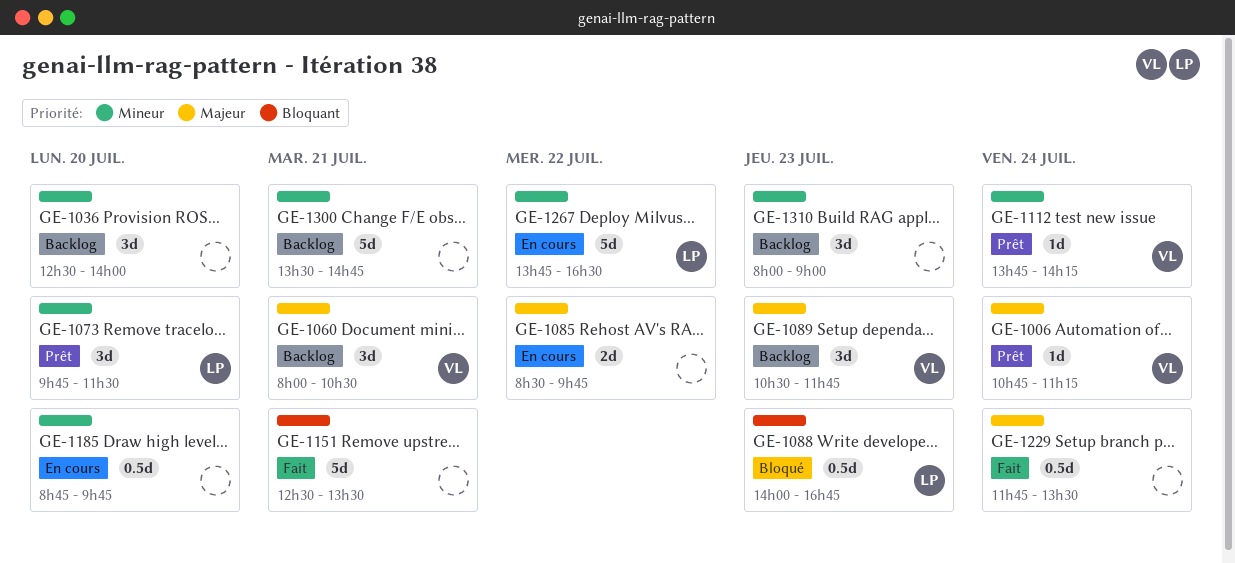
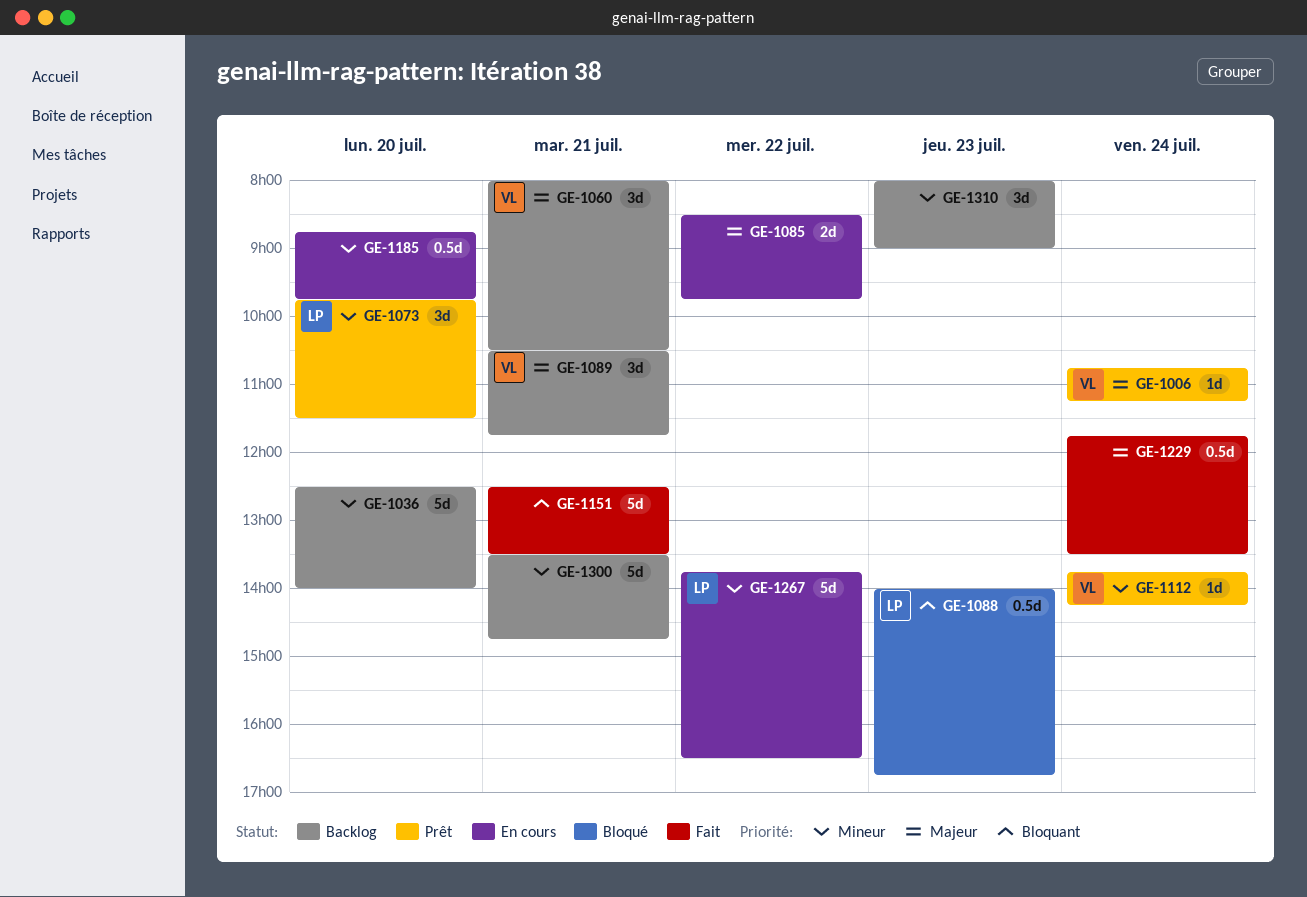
GE-1036, estimate: 3d -> 5d
GE-1089, day: Jul 23 -> Jul 21

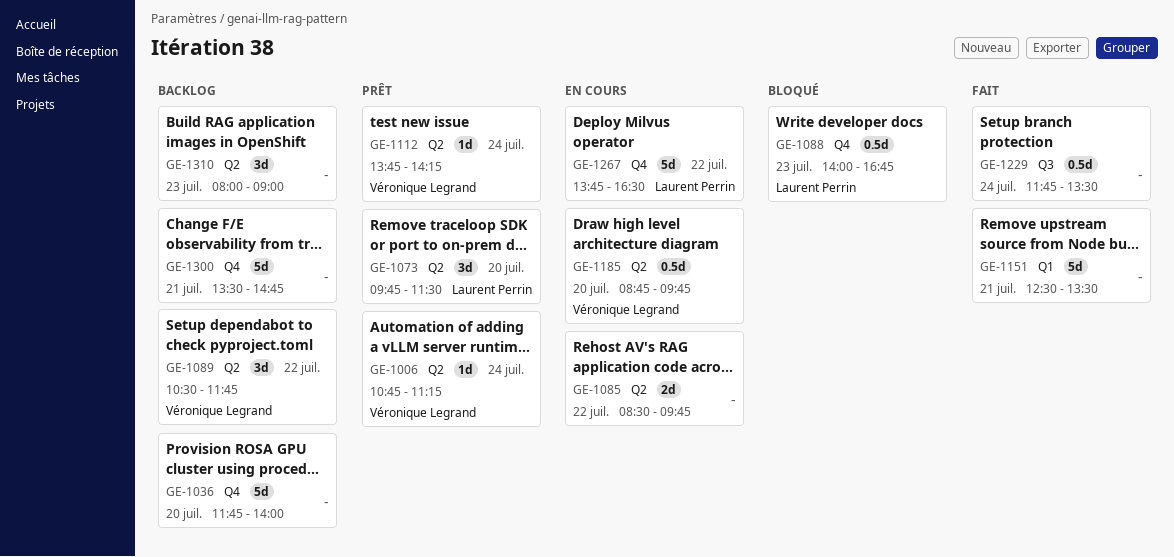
GE-1036, begins: 12:30 -> 11:45
GE-1060: present -> none
GE-1089, day: Jul 21 -> Jul 22
GE-1185, owner: none -> Véronique Legrand

